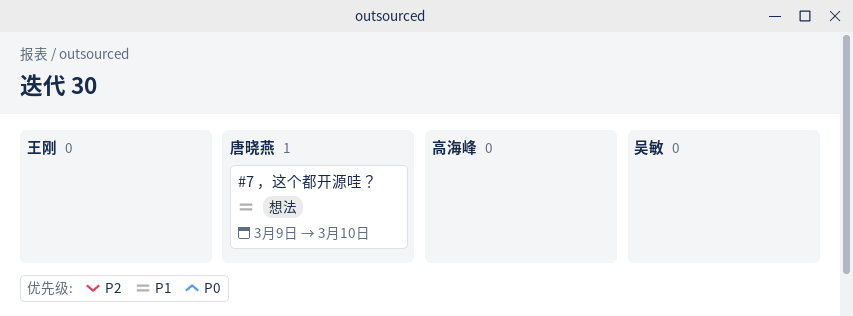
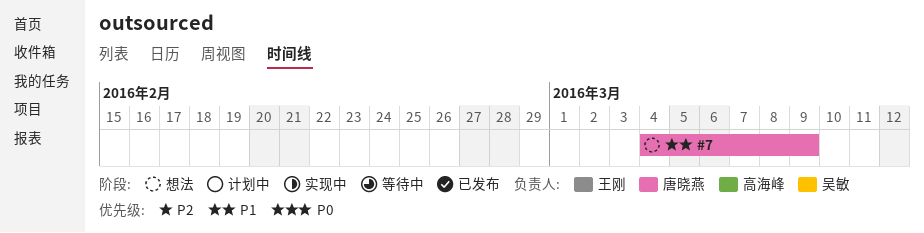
#7, start: Mar 9 -> Mar 4
#7, due: Mar 10 -> Mar 9

